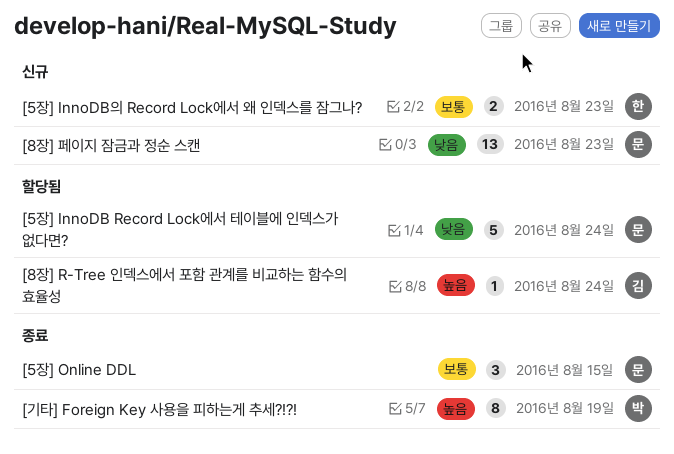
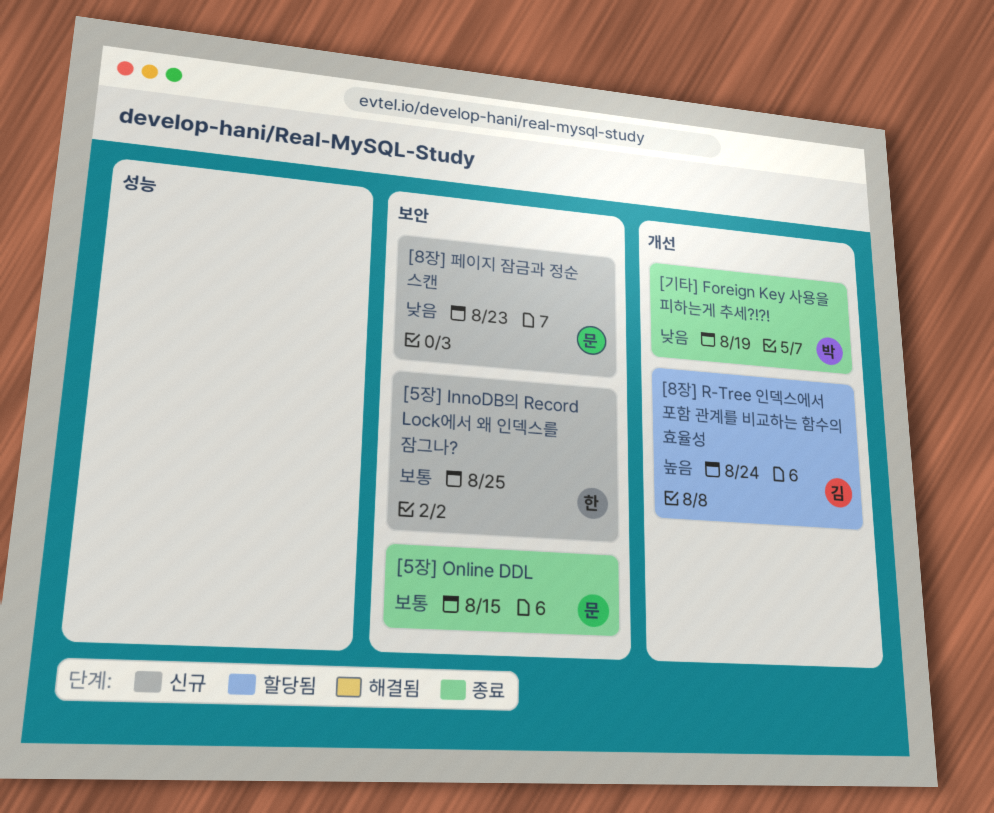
[5장] InnoDB Record Lock에서 테이블에 인덱스가 없다면?: present -> none
[5장] InnoDB의 Record Lock에서 왜 인덱스를 잠그나?, due: Aug 23 -> Aug 25
[기타] Foreign Key 사용을 피하는게 추세?!?!, priority: 높음 -> 낮음

